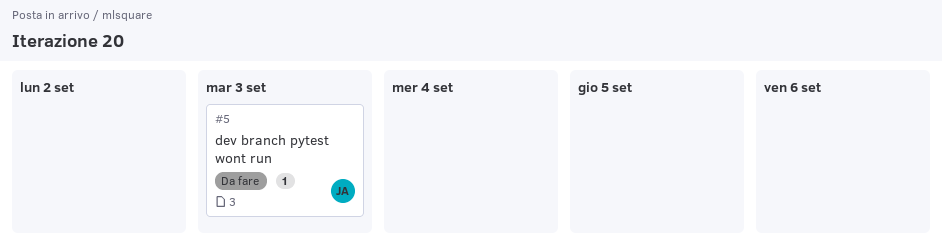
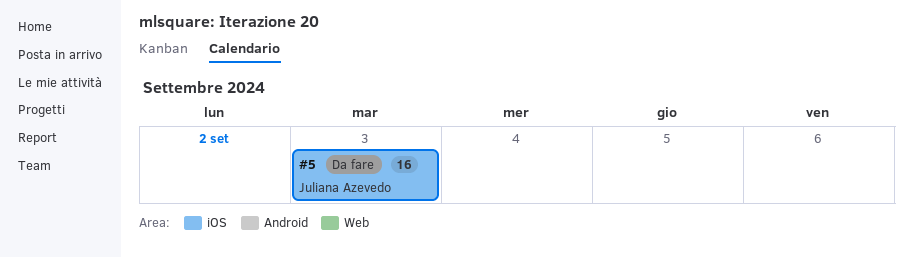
#5, estimate: 1 -> 16

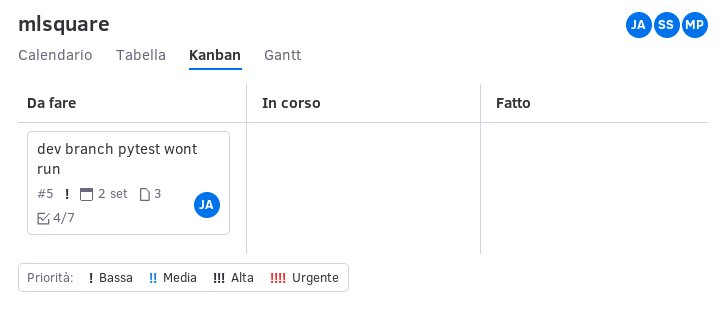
#5, due: Sep 3 -> Sep 2

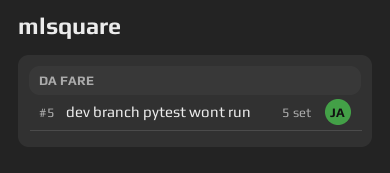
#5, due: Sep 2 -> Sep 5

